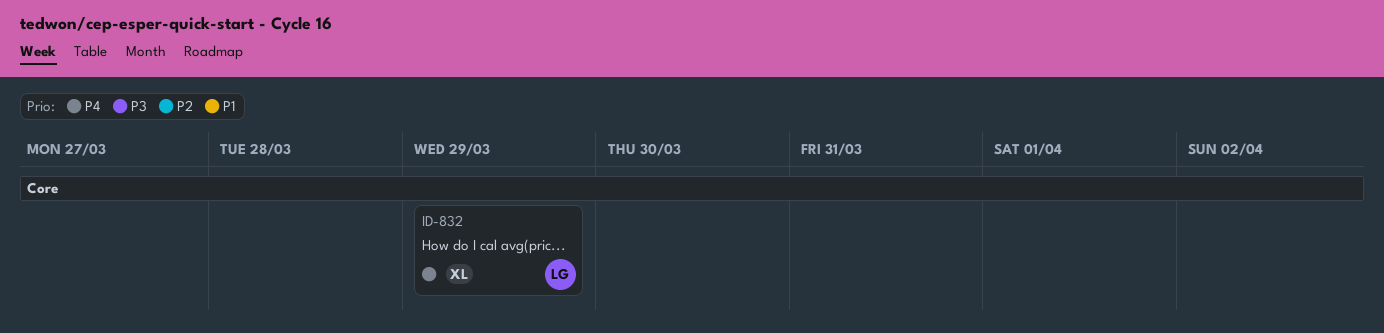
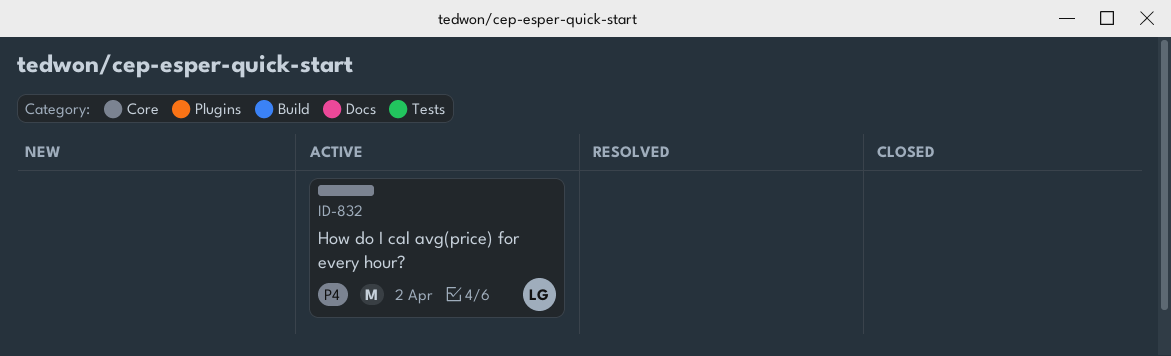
ID-832, estimate: XL -> M
ID-832, due: Mar 29 -> Apr 2

